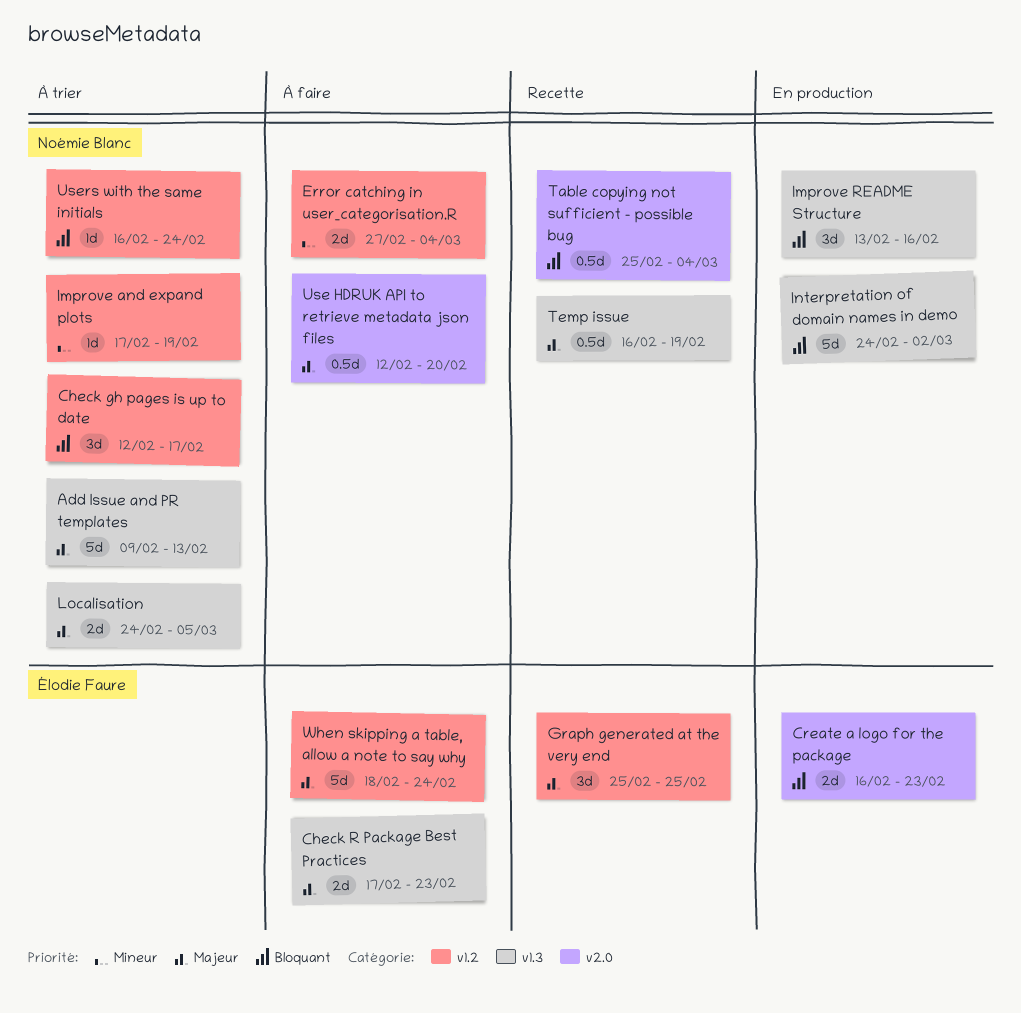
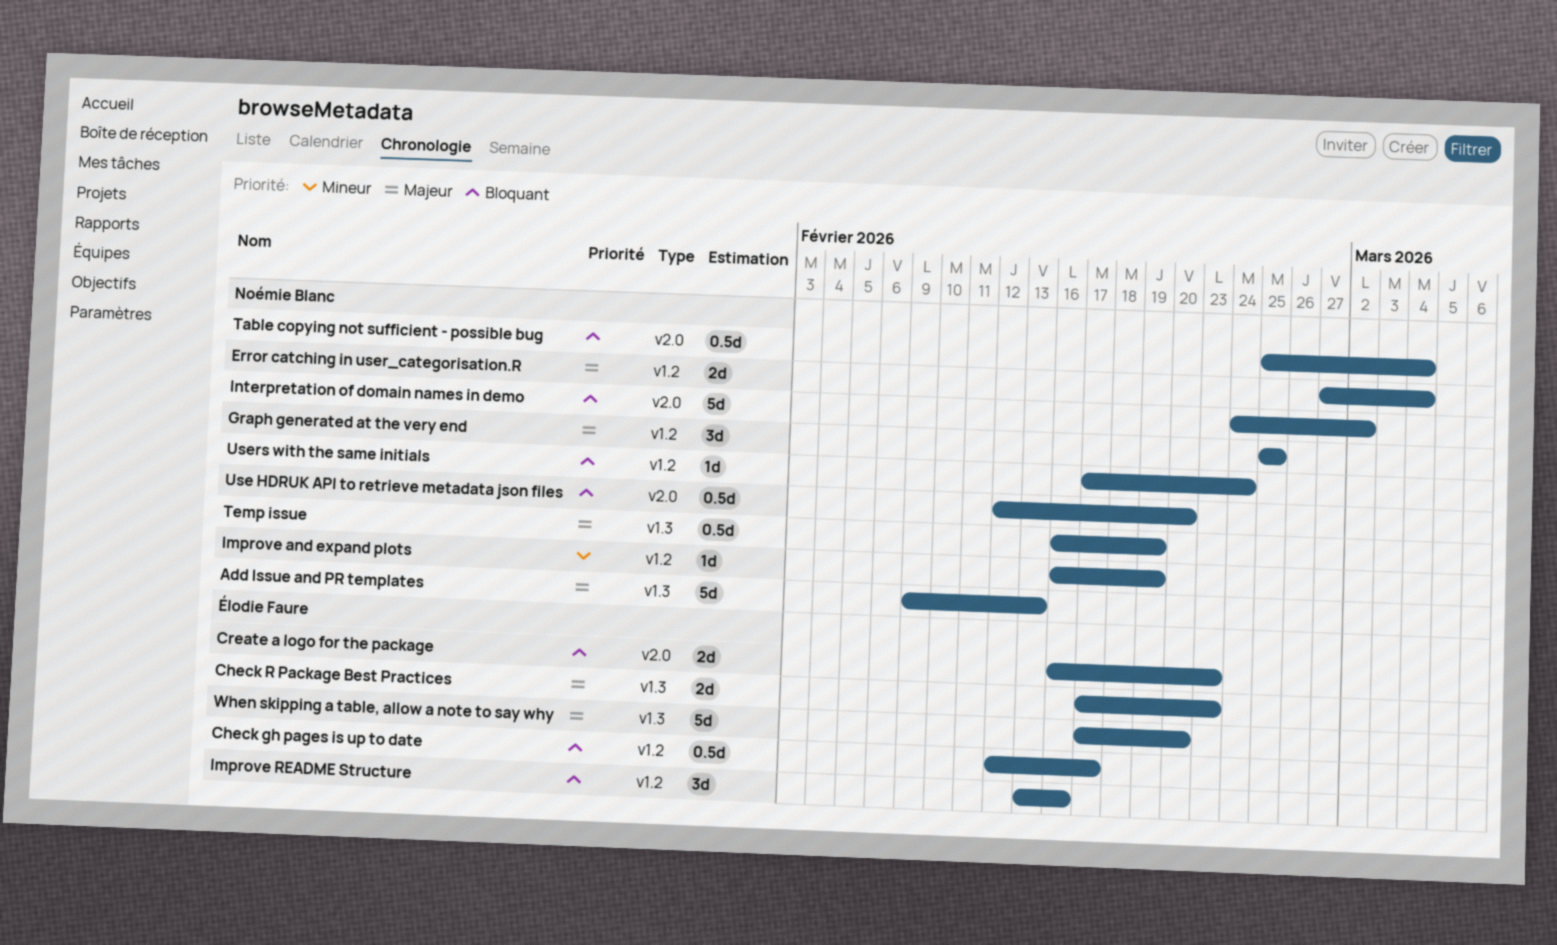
Check gh pages is up to date, owner: Noémie Blanc -> Élodie Faure
Check gh pages is up to date, estimate: 3d -> 0.5d
Error catching in user_categorisation.R, priority: Mineur -> Majeur
Graph generated at the very end, owner: Élodie Faure -> Noémie Blanc
Improve and expand plots, start: Feb 17 -> Feb 16
Improve README Structure, owner: Noémie Blanc -> Élodie Faure
Improve README Structure, label: v1.3 -> v1.2
Interpretation of domain names in demo, label: v1.3 -> v2.0
Localisation: present -> none
Use HDRUK API to retrieve metadata json files, priority: Majeur -> Bloquant
Users with the same initials, start: Feb 16 -> Feb 17
When skipping a table, allow a note to say why, label: v1.2 -> v1.3
When skipping a table, allow a note to say why, start: Feb 18 -> Feb 17
When skipping a table, allow a note to say why, due: Feb 24 -> Feb 20

